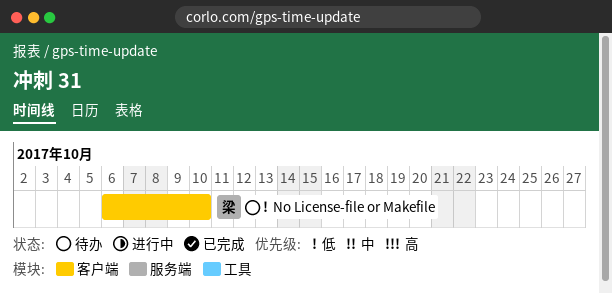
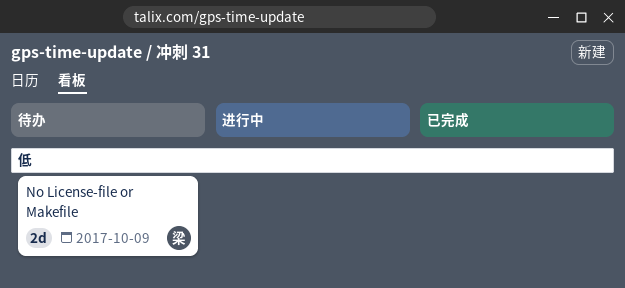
No License-file or Makefile, due: Oct 10 -> Oct 9

